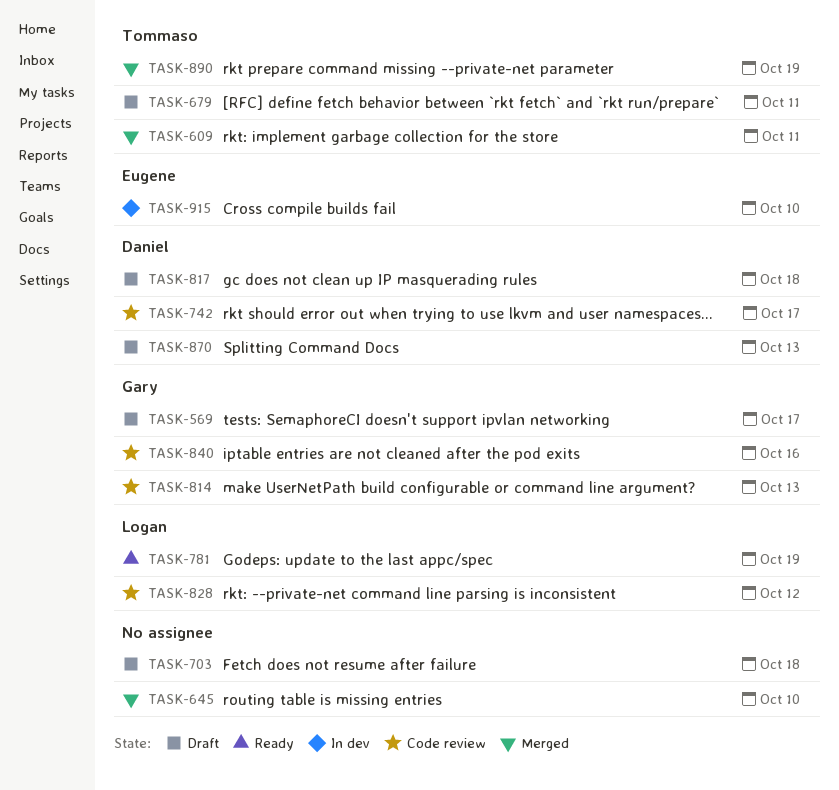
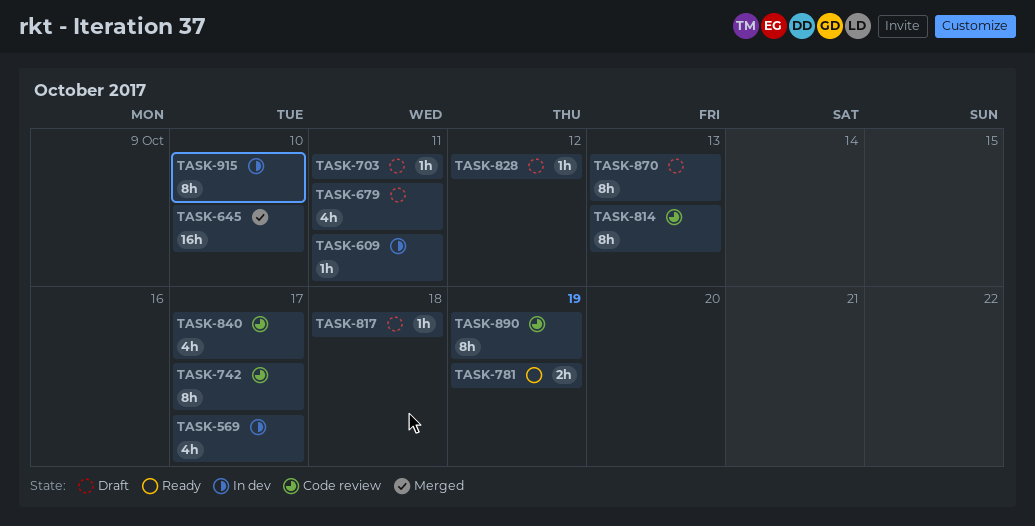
TASK-569, status: Draft -> In dev
TASK-609, status: Merged -> In dev
TASK-703, due: Oct 18 -> Oct 11
TASK-828, status: Code review -> Draft
TASK-840, due: Oct 16 -> Oct 17
TASK-890, status: Merged -> Code review

